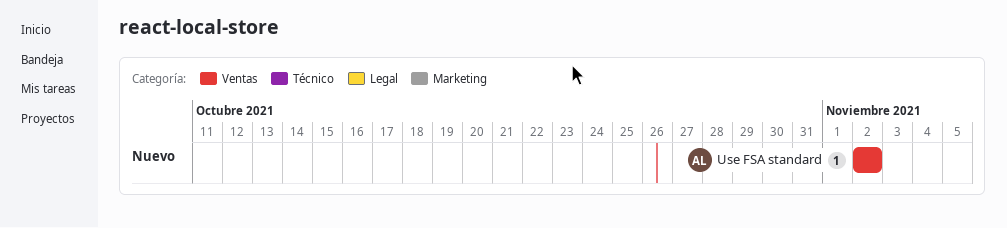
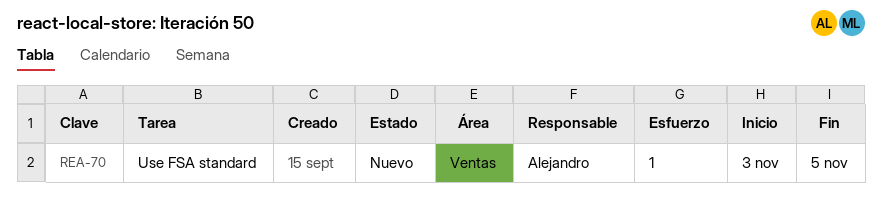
Use FSA standard, start: Nov 2 -> Nov 3
Use FSA standard, due: Nov 2 -> Nov 5

